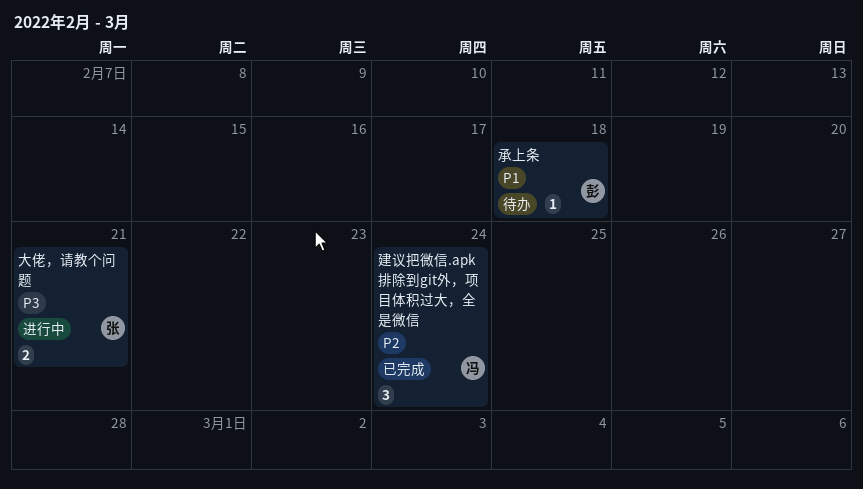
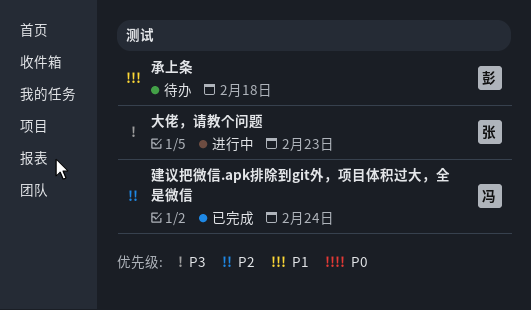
大佬，请教个问题, due: Feb 21 -> Feb 23

